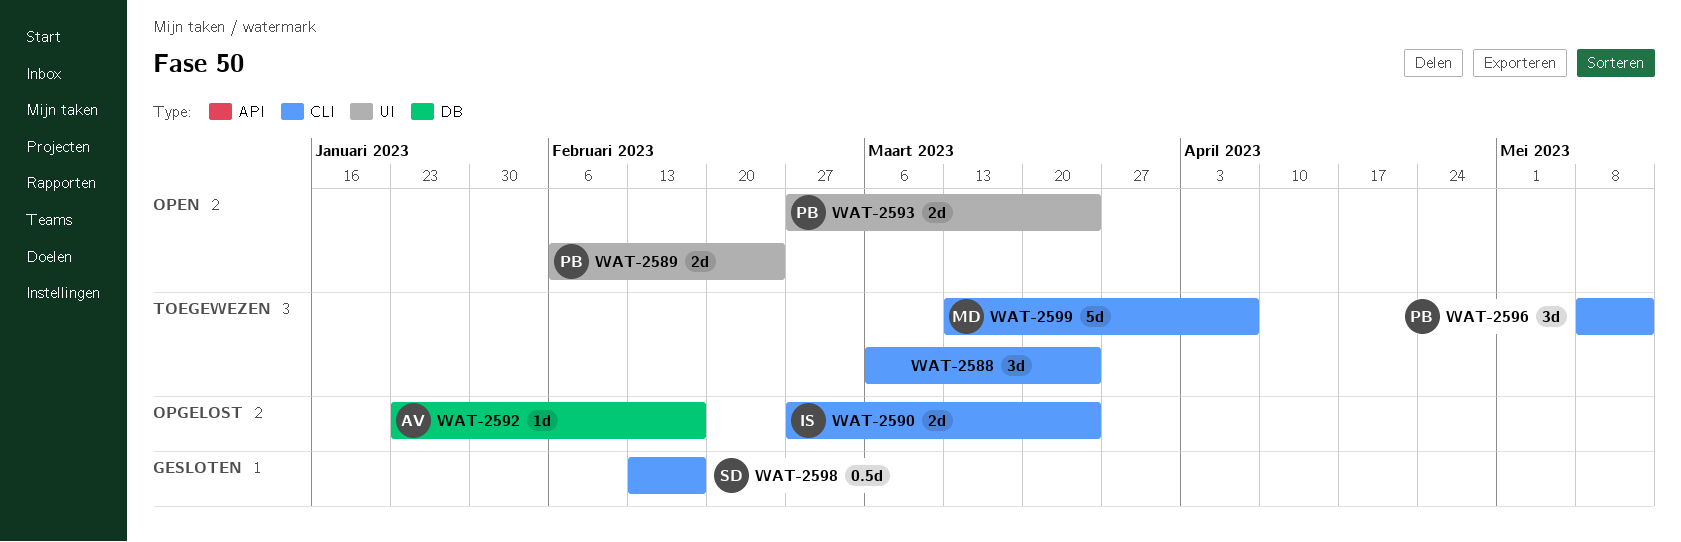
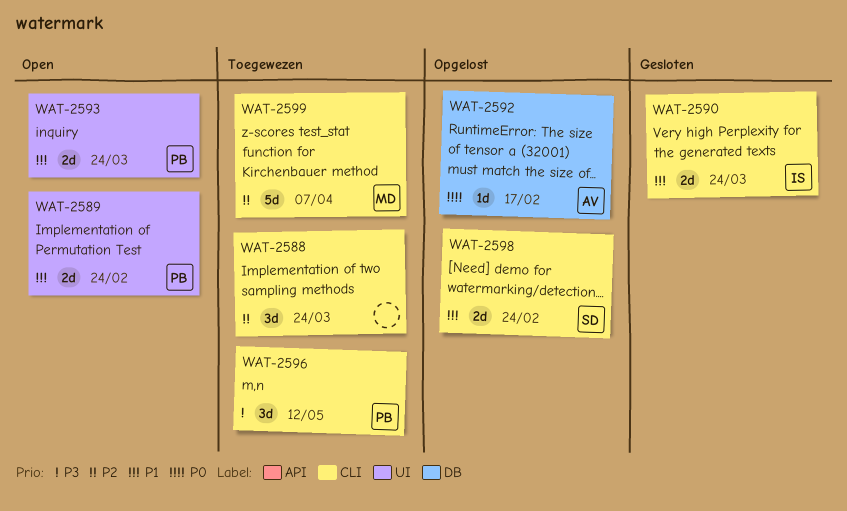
WAT-2590, status: Opgelost -> Gesloten
WAT-2598, status: Gesloten -> Opgelost
WAT-2598, estimate: 0.5d -> 2d
WAT-2598, due: Feb 17 -> Feb 24

